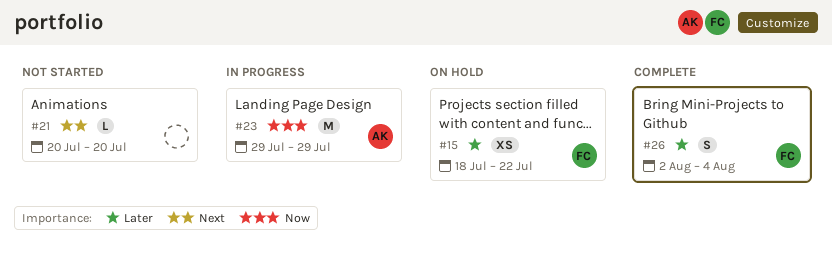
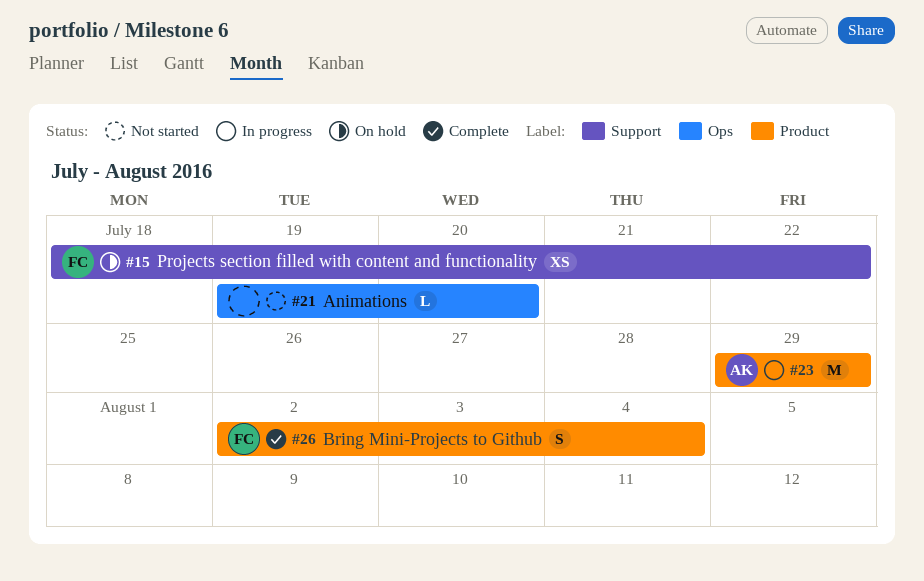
#21, start: Jul 20 -> Jul 19

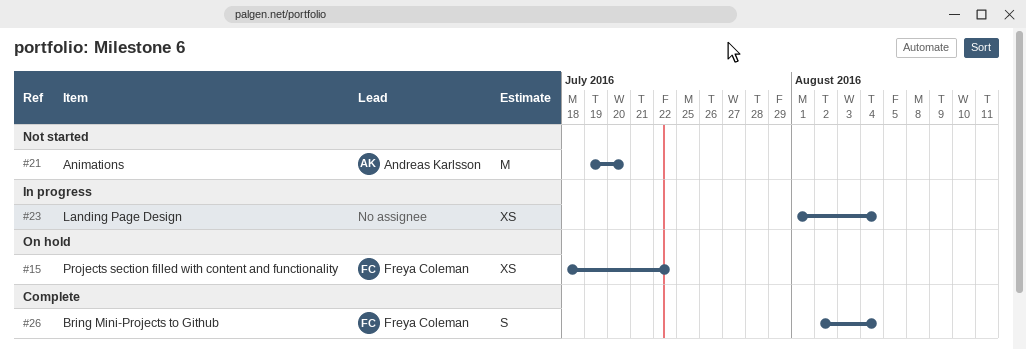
#21, owner: none -> Andreas Karlsson
#21, estimate: L -> M
#23, owner: Andreas Karlsson -> none
#23, estimate: M -> XS
#23, start: Jul 29 -> Aug 1
#23, due: Jul 29 -> Aug 4

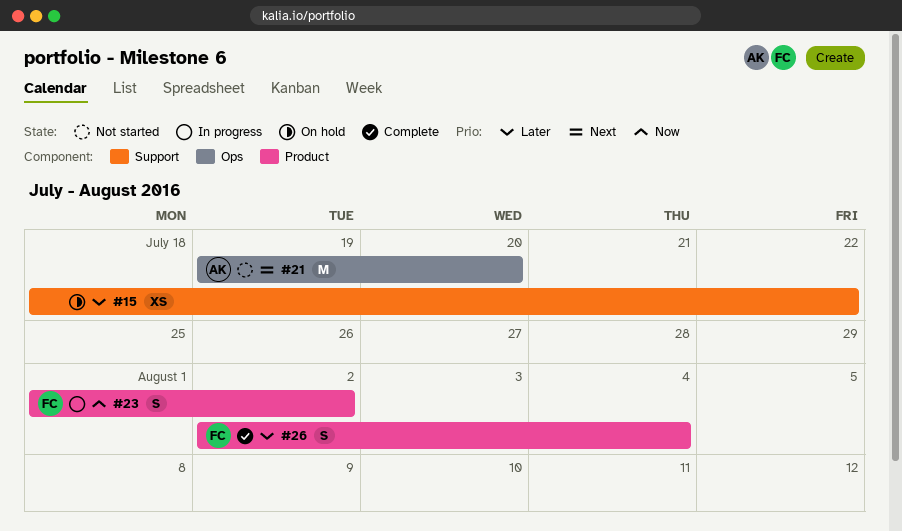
#15, owner: Freya Coleman -> none
#23, owner: none -> Freya Coleman
#23, estimate: XS -> S
#23, due: Aug 4 -> Aug 2

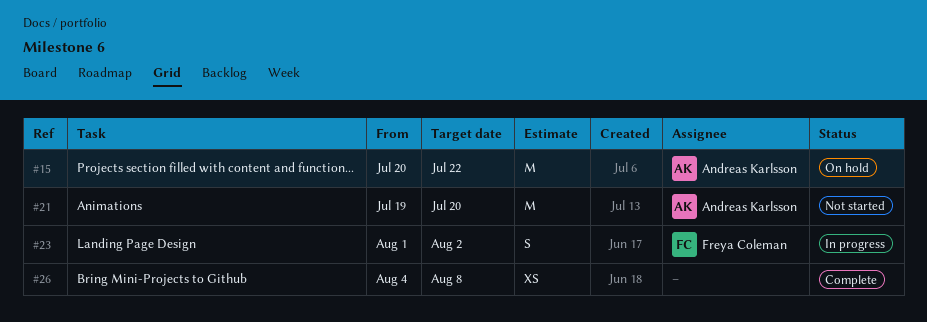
#15, owner: none -> Andreas Karlsson
#15, estimate: XS -> M
#15, start: Jul 18 -> Jul 20
#26, owner: Freya Coleman -> none
#26, estimate: S -> XS
#26, start: Aug 2 -> Aug 4
#26, due: Aug 4 -> Aug 8

